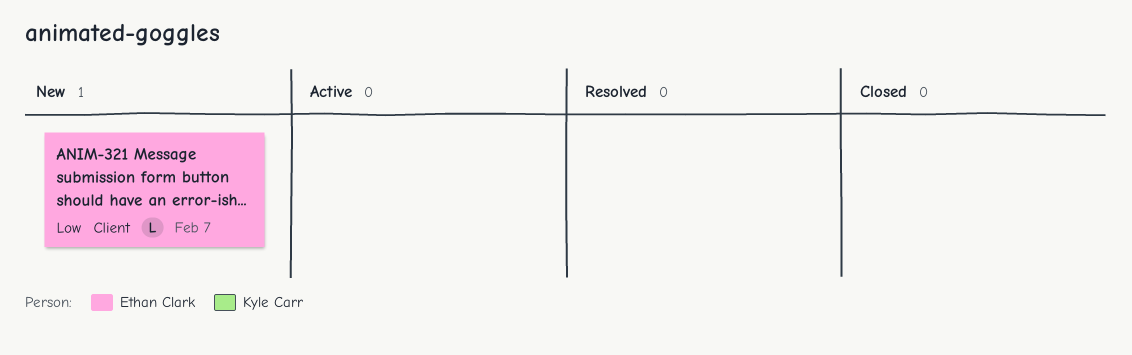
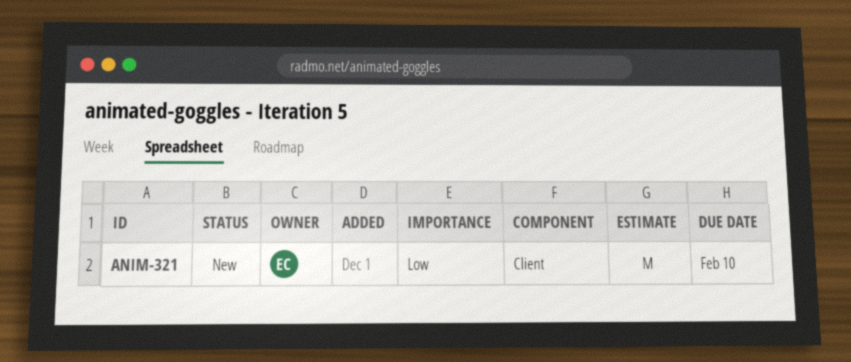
ANIM-321, estimate: L -> M
ANIM-321, due: Feb 7 -> Feb 10

